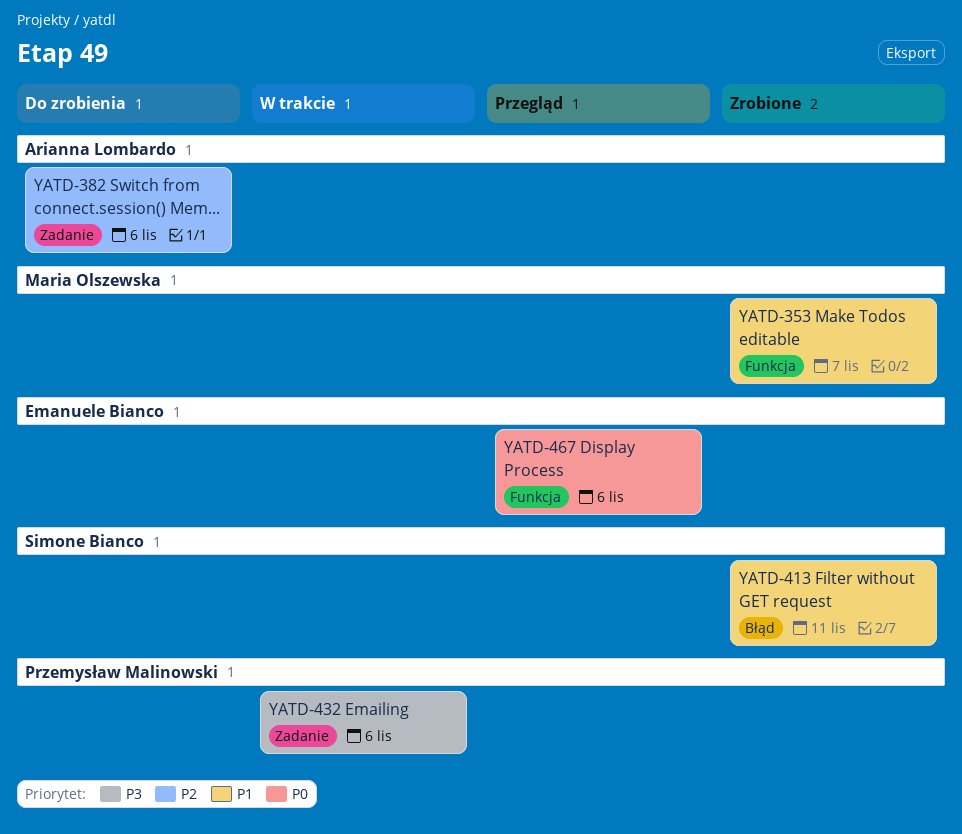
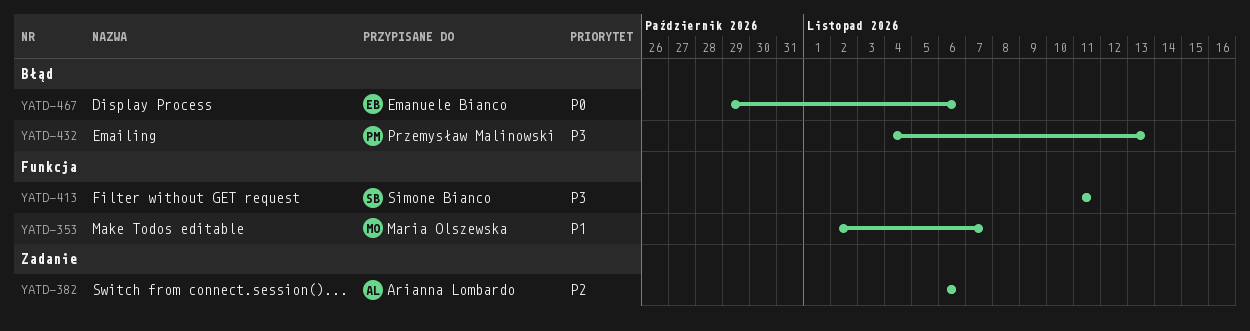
YATD-413, priority: P1 -> P3
YATD-413, label: Błąd -> Funkcja
YATD-432, label: Zadanie -> Błąd
YATD-432, due: Nov 6 -> Nov 13
YATD-467, label: Funkcja -> Błąd

